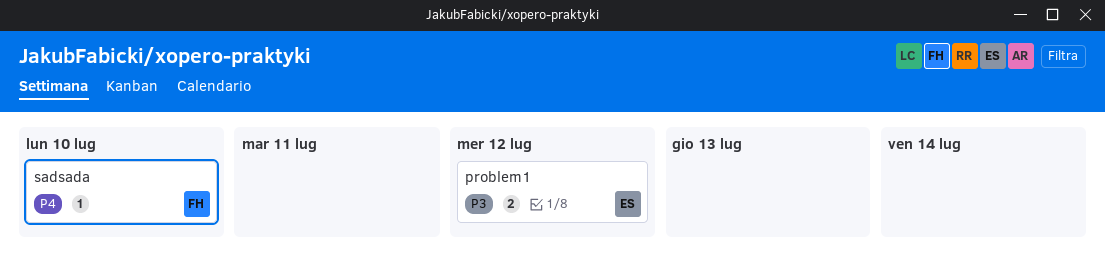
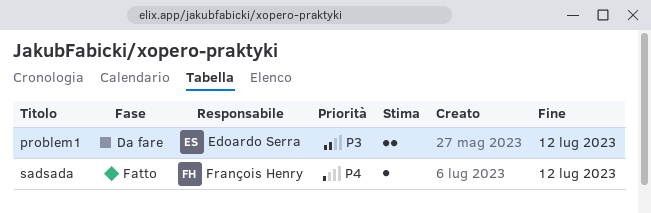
sadsada, due: Jul 10 -> Jul 12

